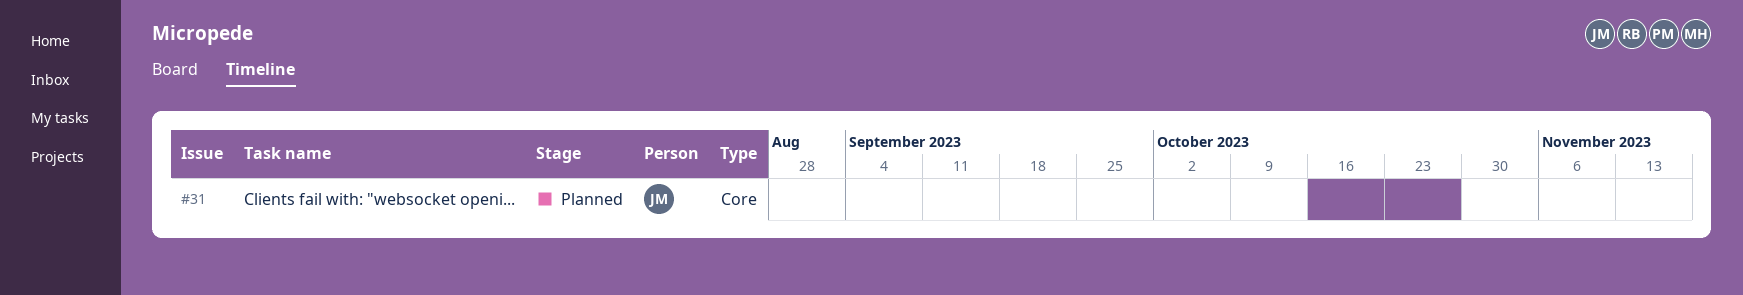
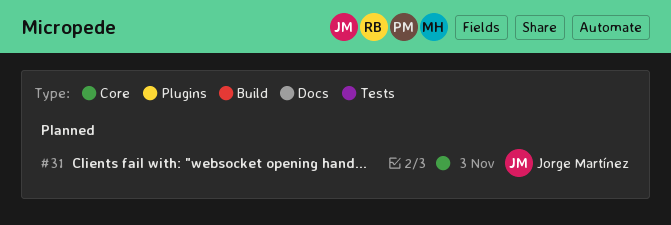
#31, due: Oct 27 -> Nov 3

